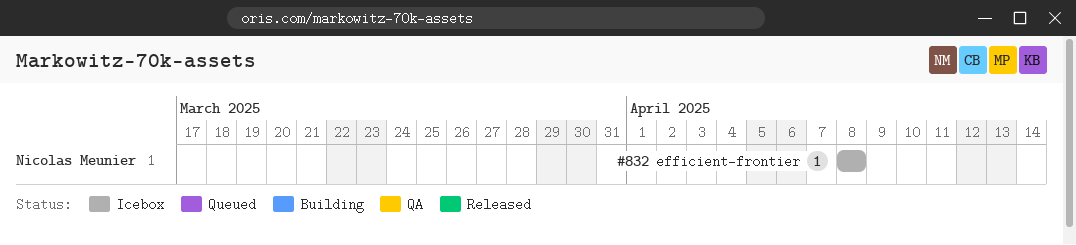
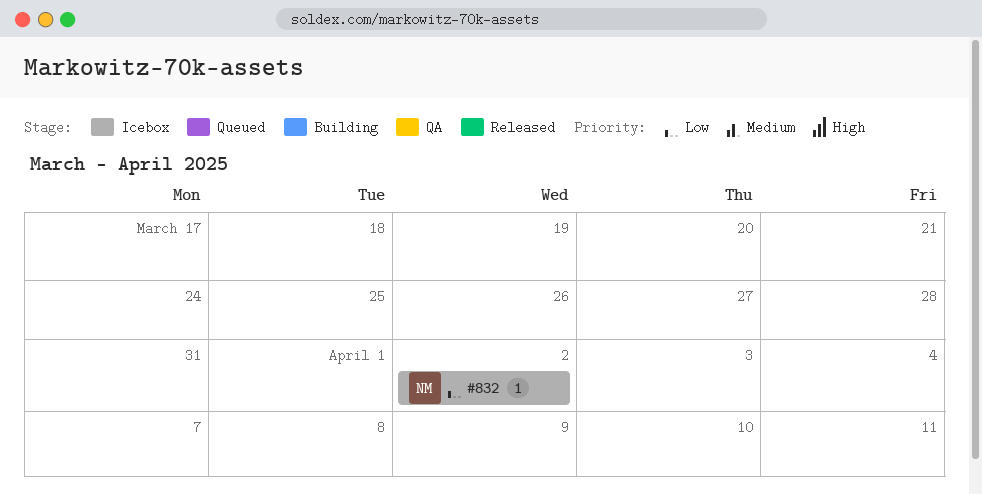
#832, start: Apr 8 -> Apr 2
#832, due: Apr 8 -> Apr 2

